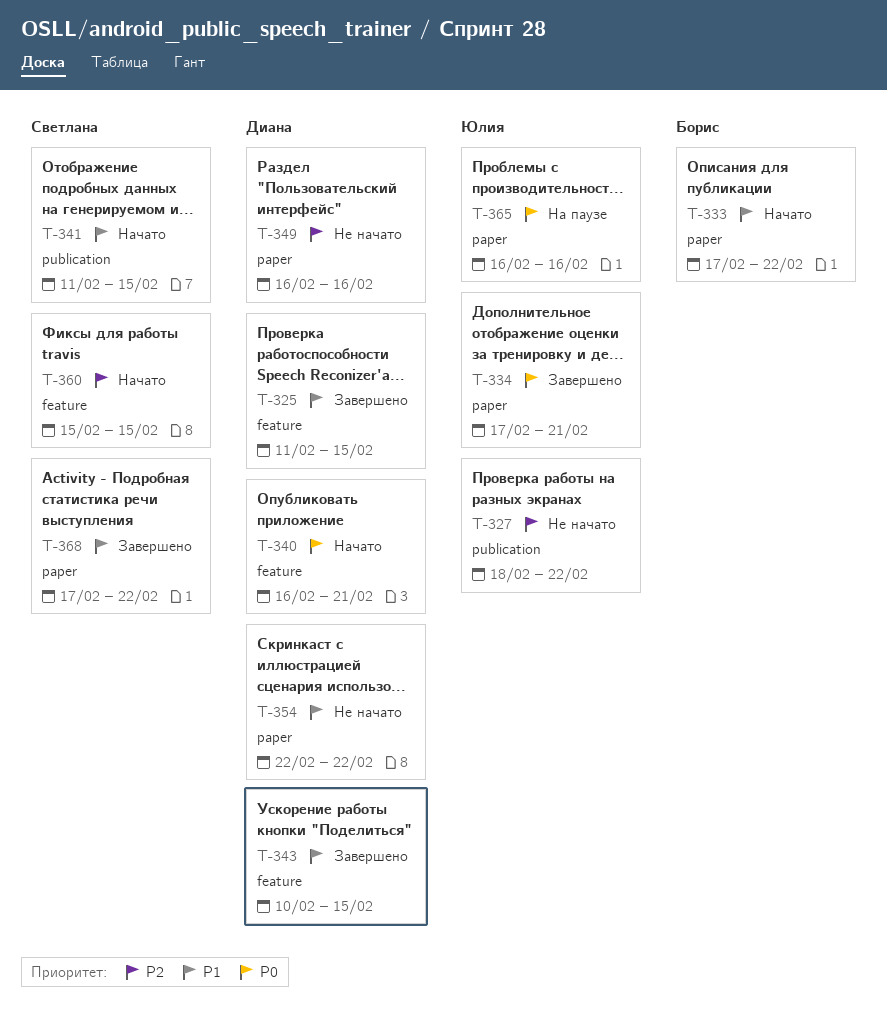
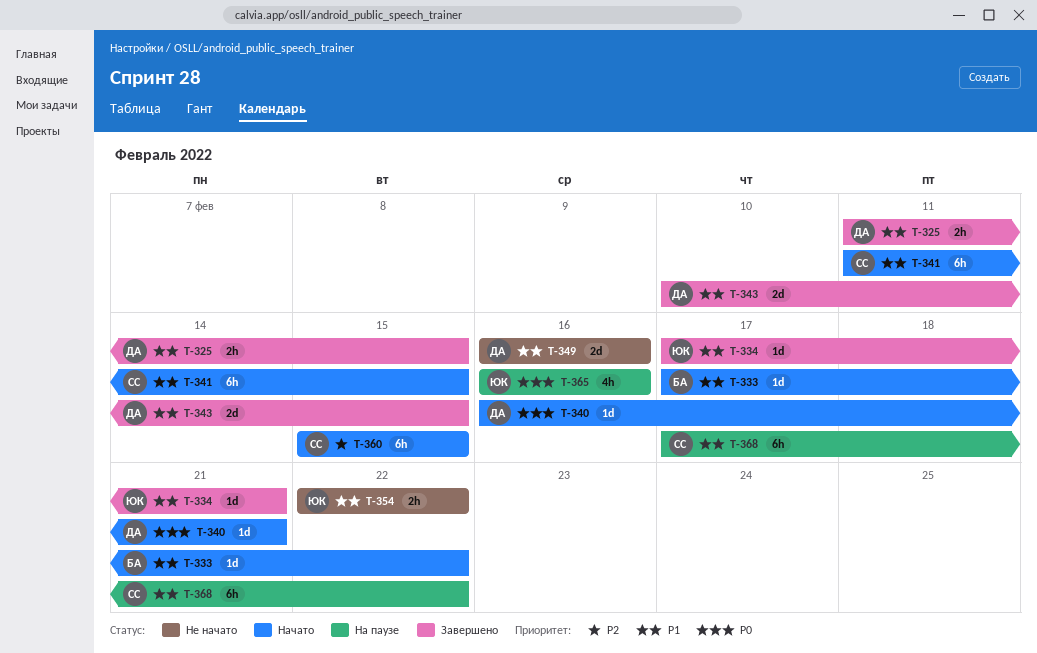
T-327: present -> none
T-334, priority: P0 -> P1
T-349, priority: P2 -> P1
T-354, owner: Диана -> Юлия
T-368, status: Завершено -> На паузе

